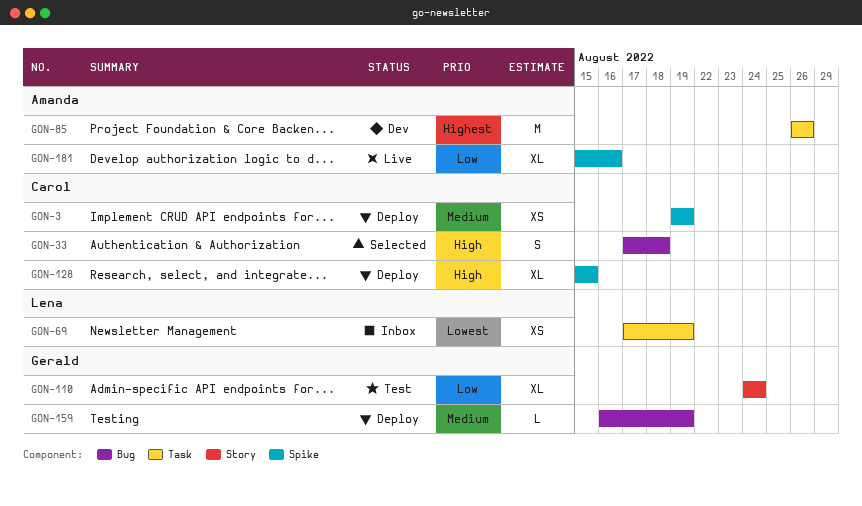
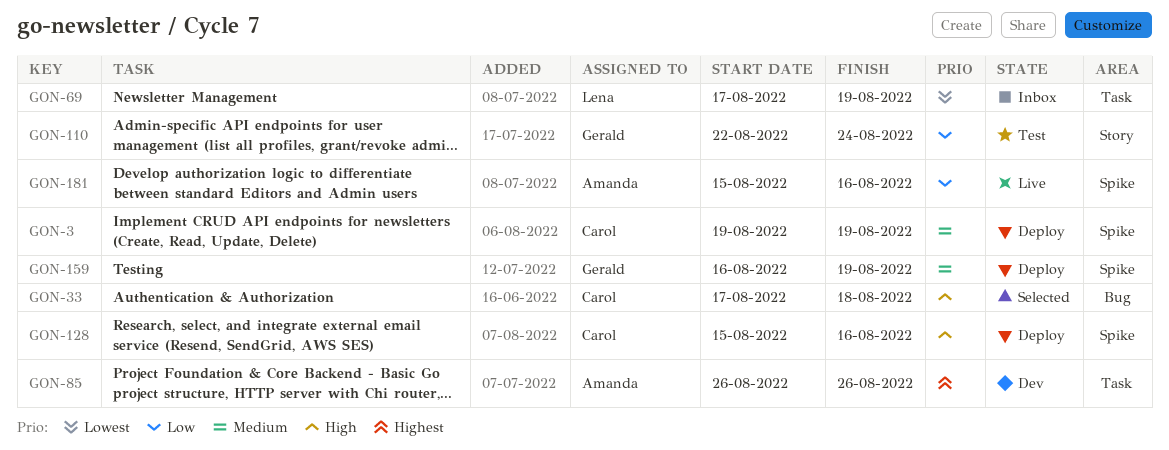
GON-110, start: Aug 24 -> Aug 22
GON-128, due: Aug 15 -> Aug 16
GON-159, label: Bug -> Spike

